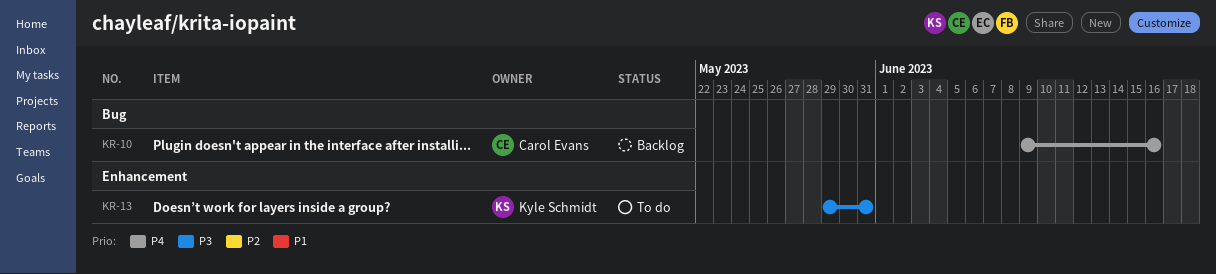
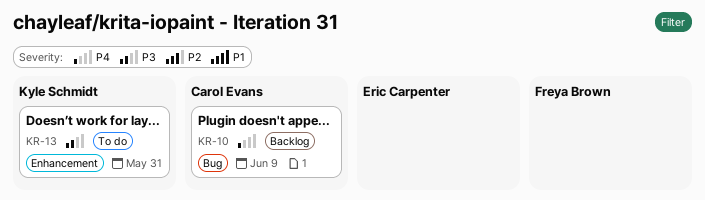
KR-10, due: Jun 16 -> Jun 9

